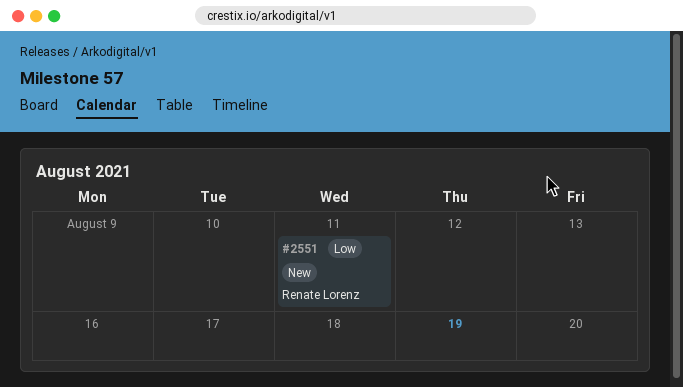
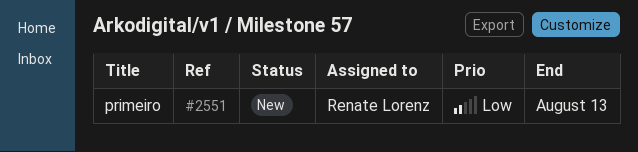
#2551, due: Aug 11 -> Aug 13

